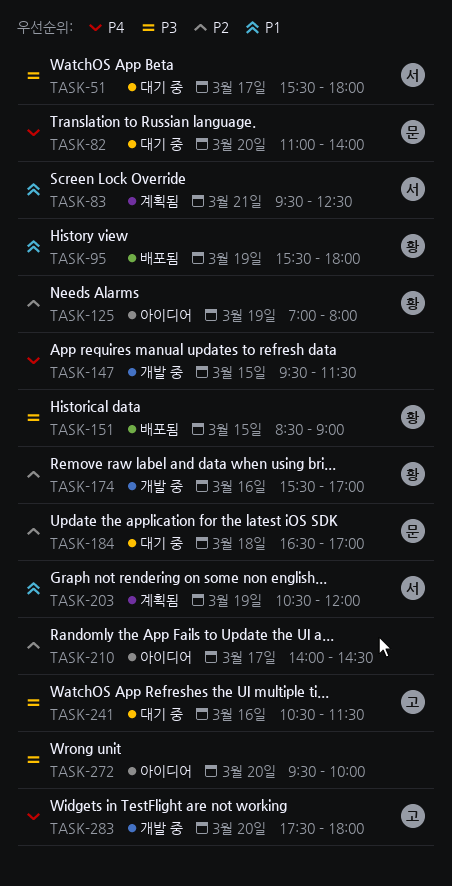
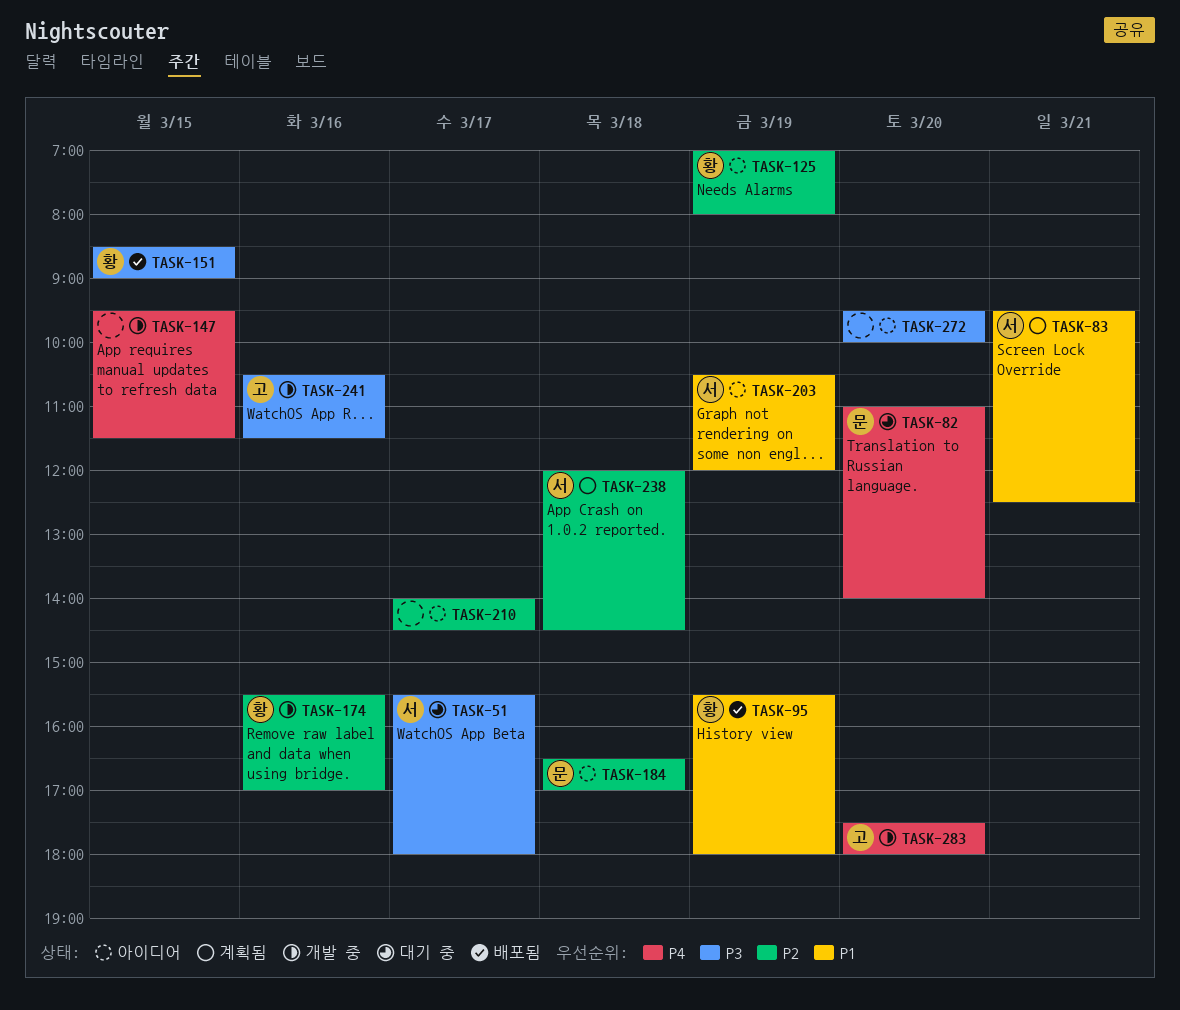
TASK-184, status: 대기 중 -> 아이디어
TASK-203, status: 계획됨 -> 아이디어
TASK-238: none -> present
TASK-241, status: 대기 중 -> 개발 중

